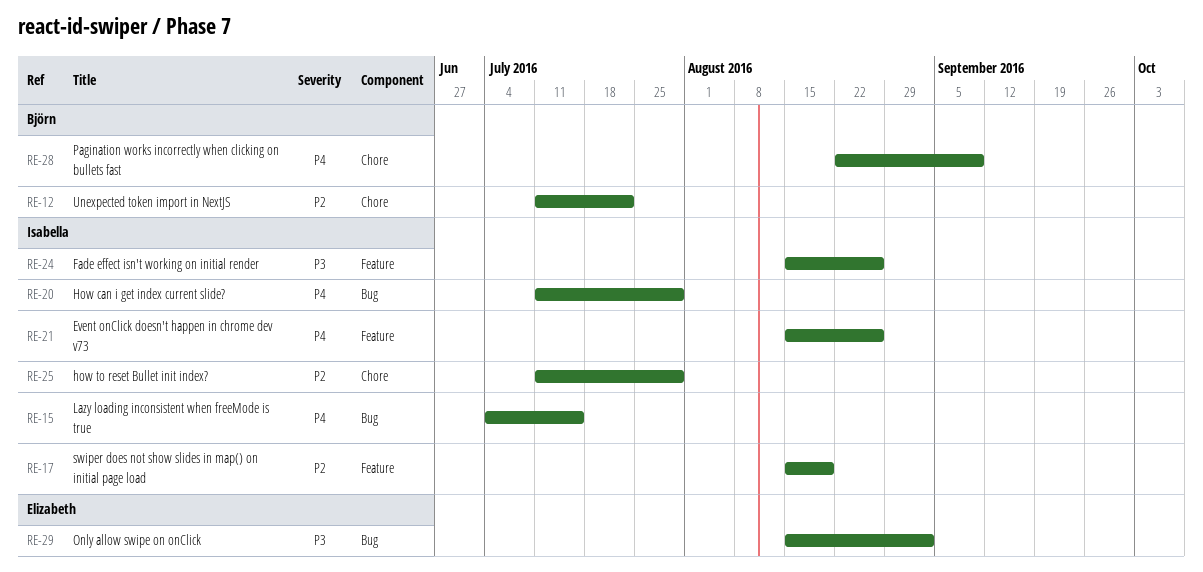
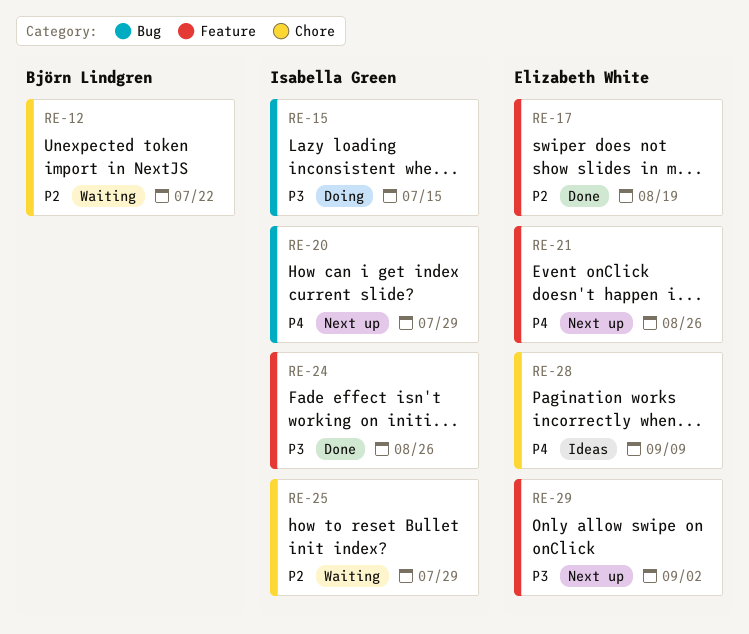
RE-15, priority: P4 -> P3
RE-17, owner: Isabella Green -> Elizabeth White
RE-21, owner: Isabella Green -> Elizabeth White
RE-28, owner: Björn Lindgren -> Elizabeth White
RE-29, label: Bug -> Feature

